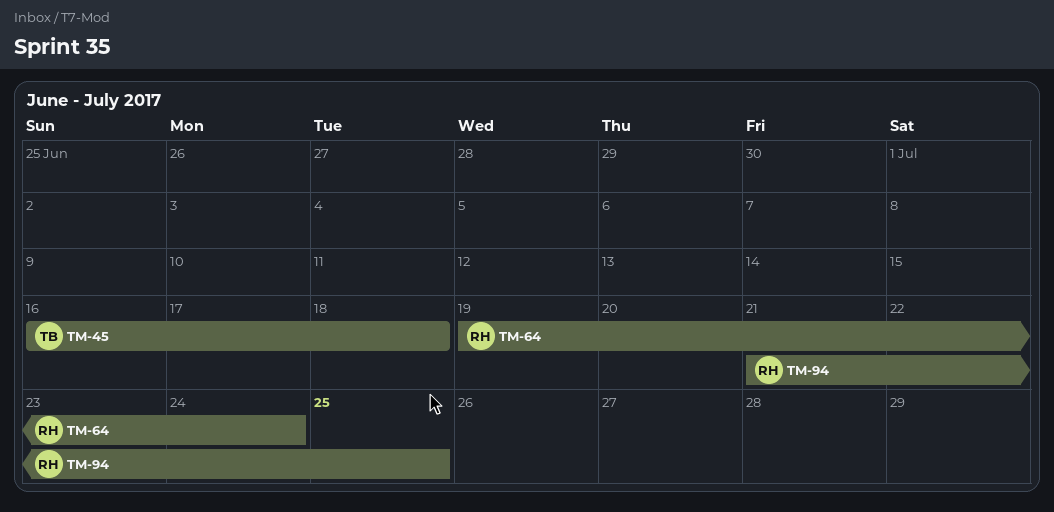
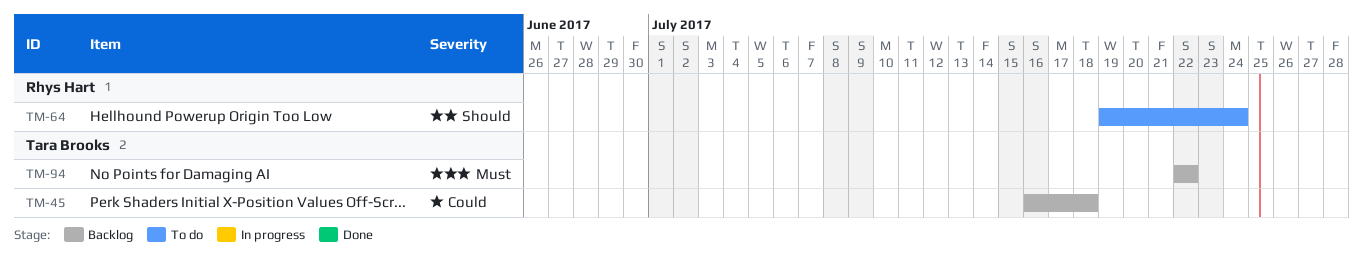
TM-94, owner: Rhys Hart -> Tara Brooks
TM-94, start: Jul 21 -> Jul 22
TM-94, due: Jul 25 -> Jul 22

